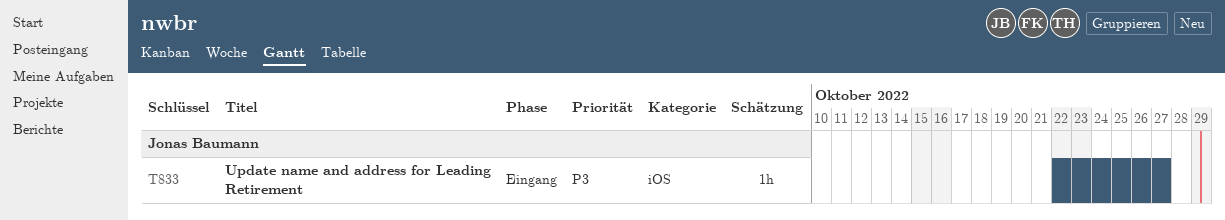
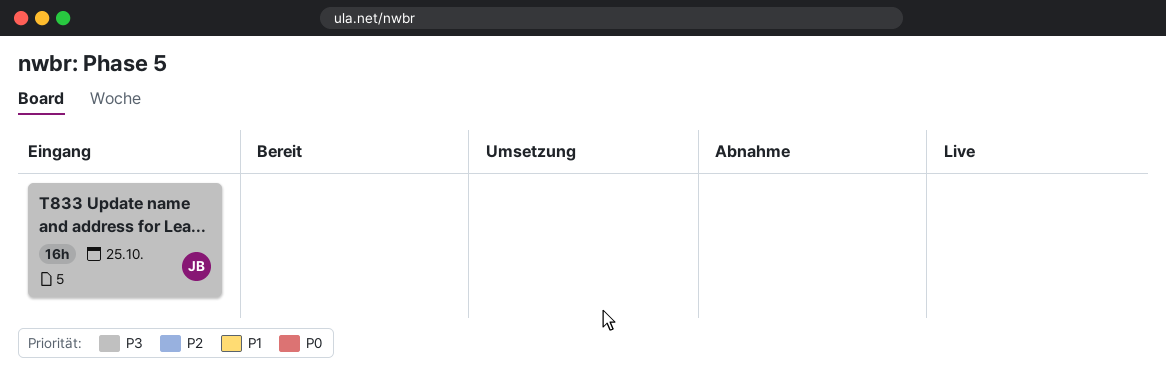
T833, estimate: 1h -> 16h
T833, due: Oct 27 -> Oct 25

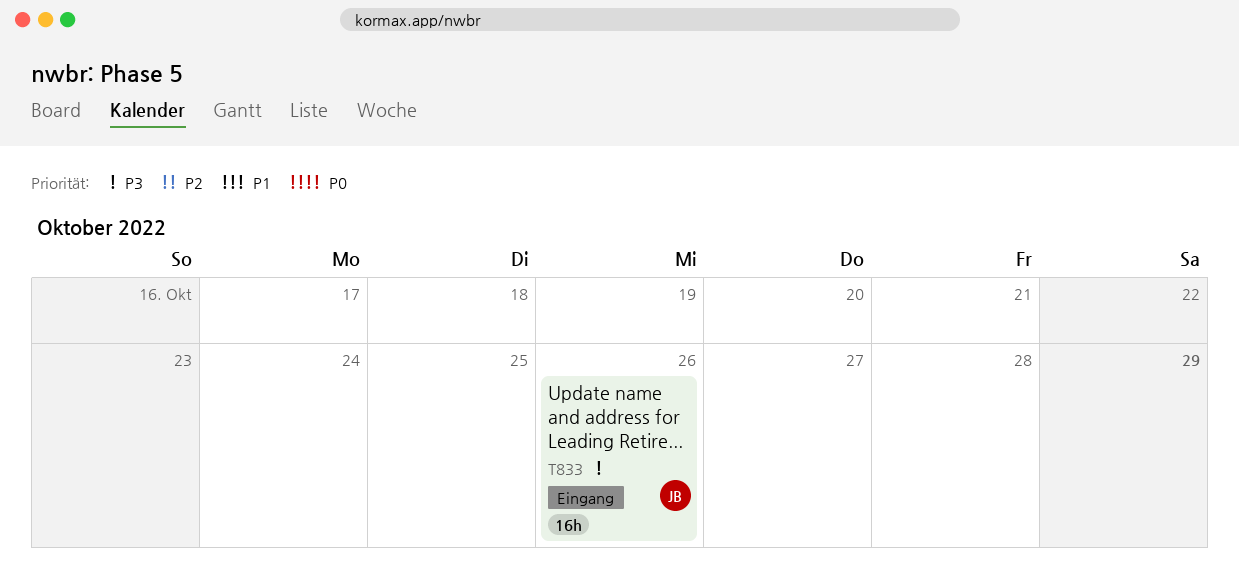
T833, due: Oct 25 -> Oct 26

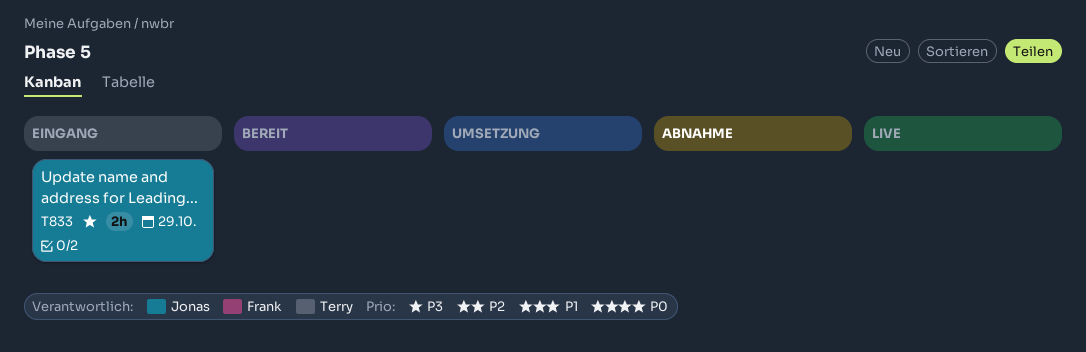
T833, estimate: 16h -> 2h
T833, due: Oct 26 -> Oct 29

